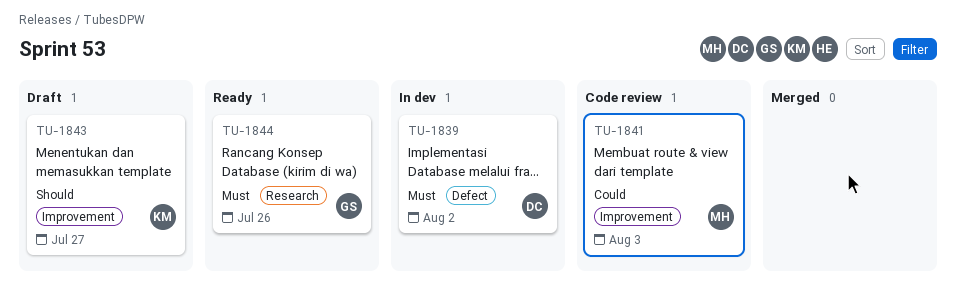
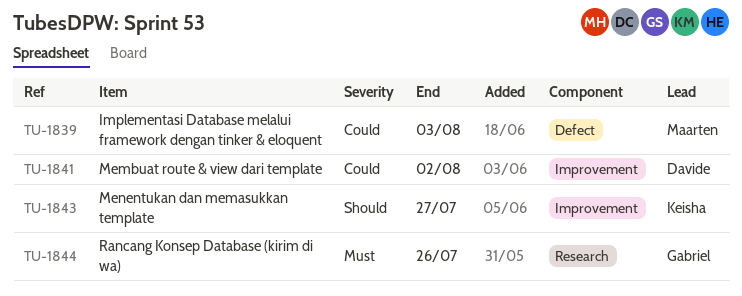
TU-1839, owner: Davide -> Maarten
TU-1839, priority: Must -> Could
TU-1839, due: Aug 2 -> Aug 3
TU-1841, owner: Maarten -> Davide
TU-1841, due: Aug 3 -> Aug 2

